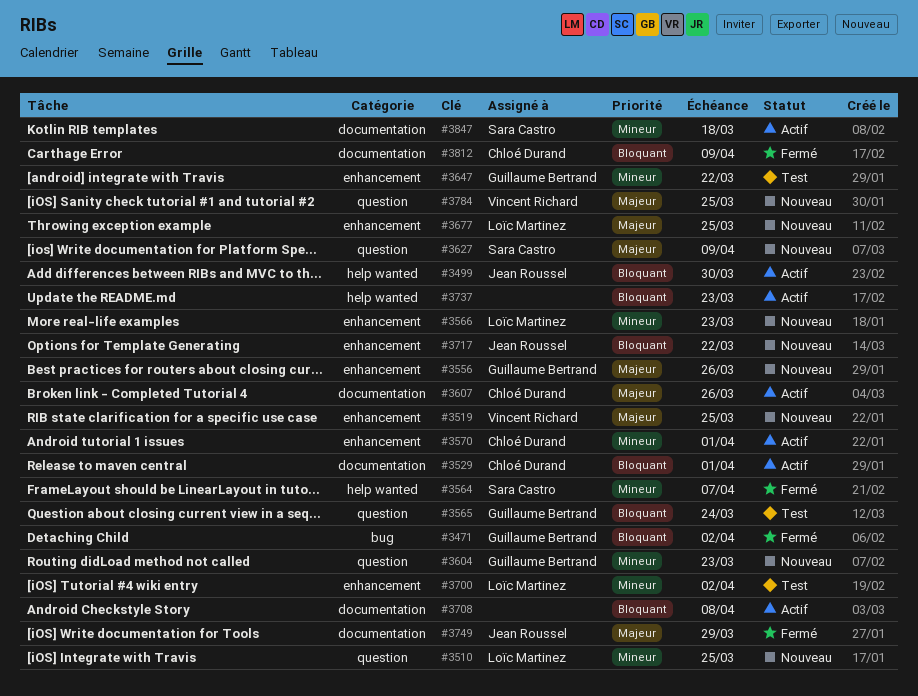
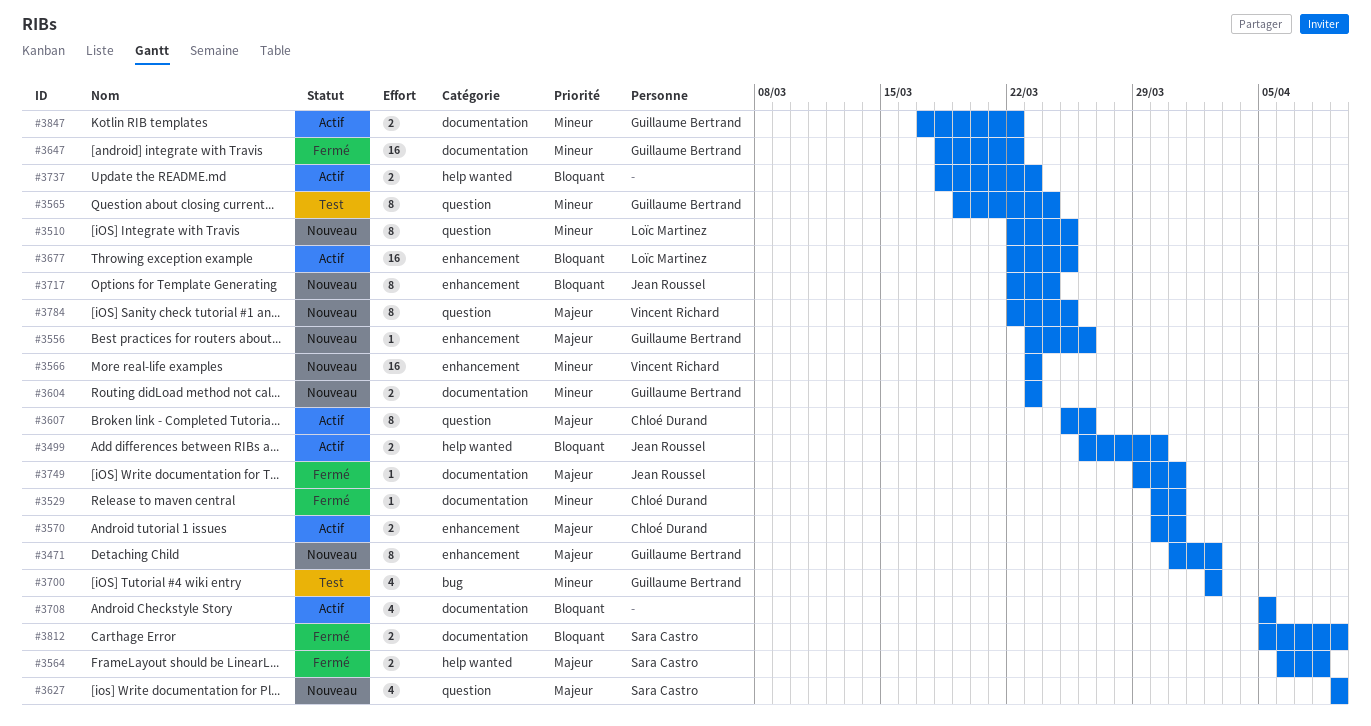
#3471, status: Fermé -> Nouveau
#3471, priority: Bloquant -> Majeur
#3471, label: bug -> enhancement
#3519: present -> none
#3529, status: Actif -> Fermé
#3529, priority: Bloquant -> Mineur
#3529, due: Apr 1 -> Mar 31
#3564, priority: Mineur -> Majeur
#3564, due: Apr 7 -> Apr 8
#3565, priority: Bloquant -> Mineur
#3566, owner: Loïc Martinez -> Vincent Richard
#3570, priority: Mineur -> Majeur
#3570, due: Apr 1 -> Mar 31
#3604, label: question -> documentation
#3607, label: documentation -> question
#3647, status: Test -> Fermé
#3647, label: enhancement -> documentation
#3677, status: Nouveau -> Actif
#3677, priority: Majeur -> Bloquant
#3700, owner: Loïc Martinez -> Guillaume Bertrand
#3700, label: enhancement -> bug
#3708, due: Apr 8 -> Apr 5
#3717, due: Mar 22 -> Mar 24
#3749, due: Mar 29 -> Mar 31
#3812, owner: Chloé Durand -> Sara Castro
#3847, owner: Sara Castro -> Guillaume Bertrand
#3847, due: Mar 18 -> Mar 22

